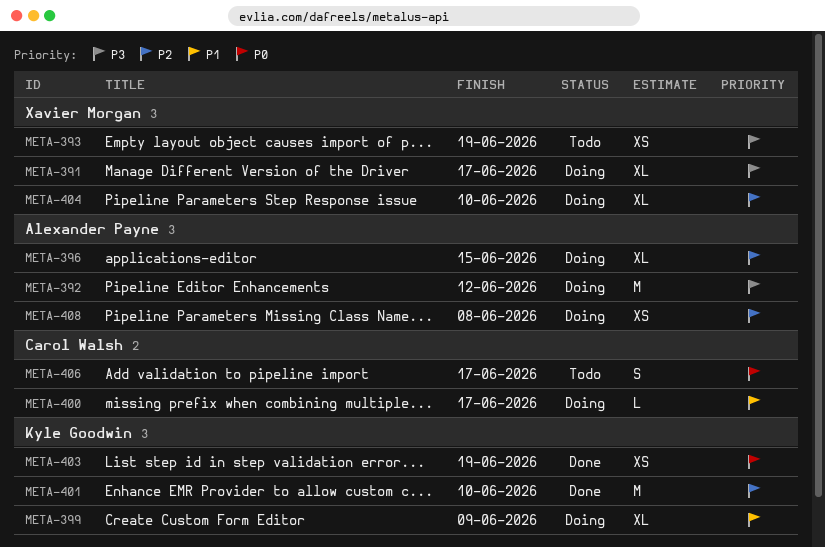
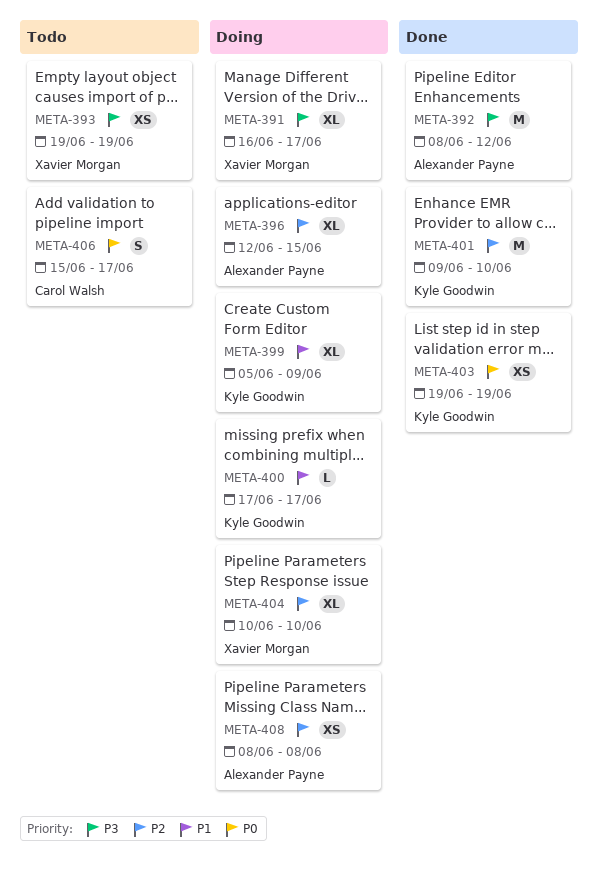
META-392, status: Doing -> Done
META-400, owner: Carol Walsh -> Kyle Goodwin

